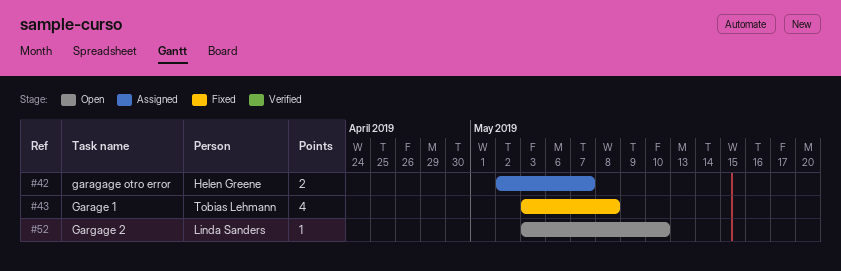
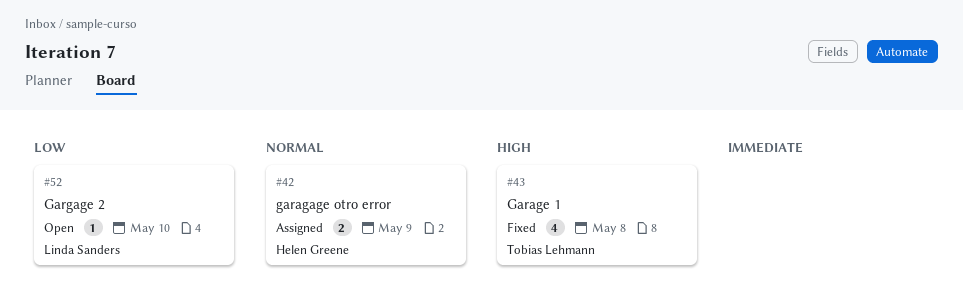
#42, due: May 7 -> May 9

